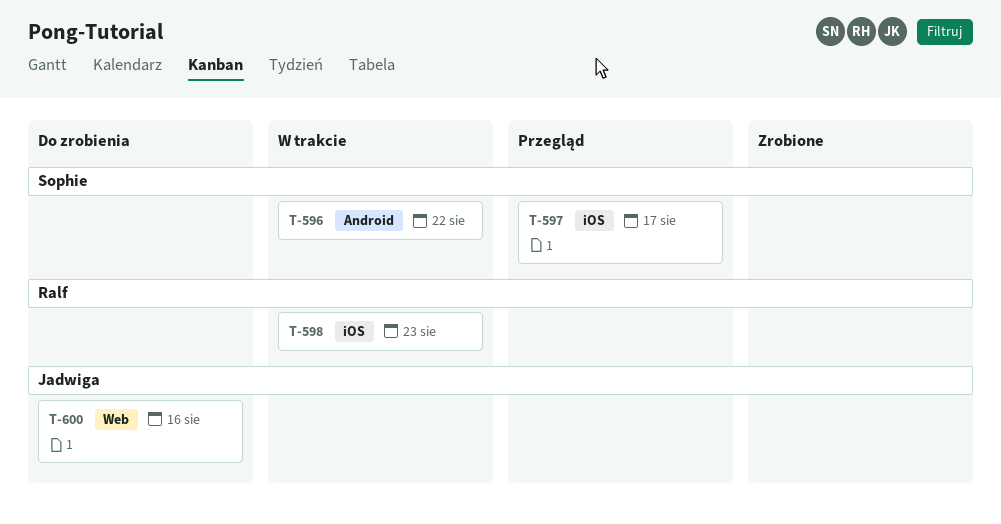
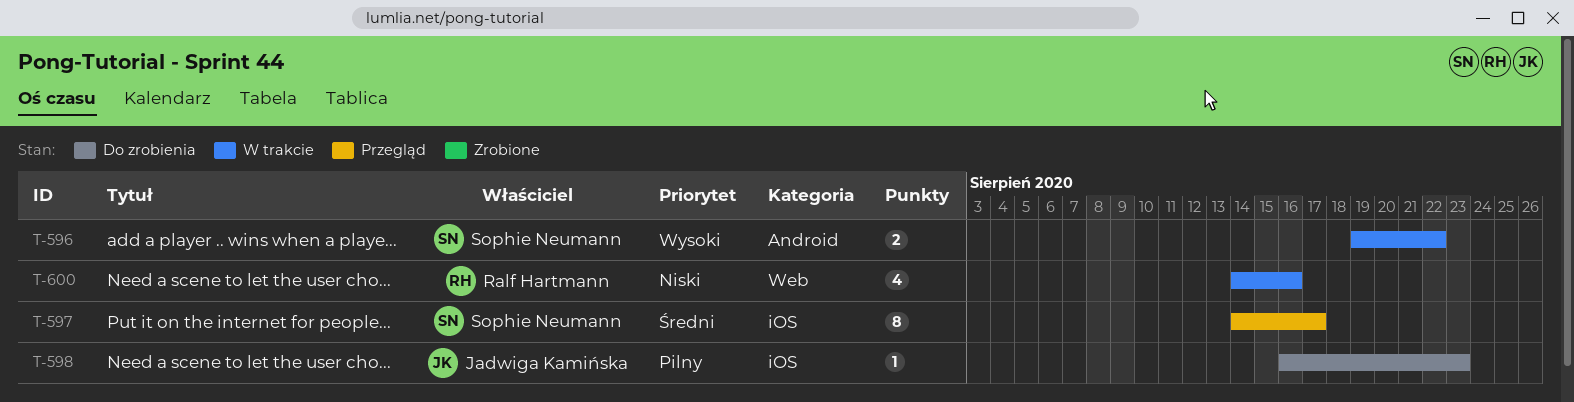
T-598, status: W trakcie -> Do zrobienia
T-598, owner: Ralf Hartmann -> Jadwiga Kamińska
T-600, status: Do zrobienia -> W trakcie
T-600, owner: Jadwiga Kamińska -> Ralf Hartmann

